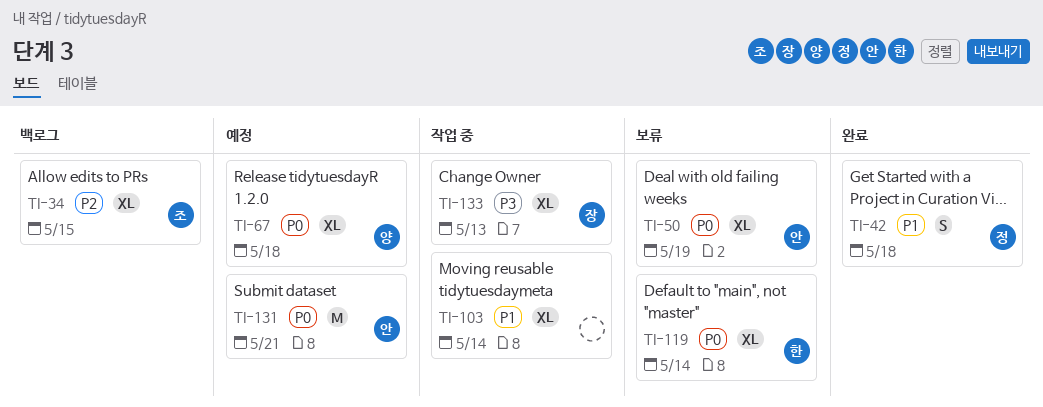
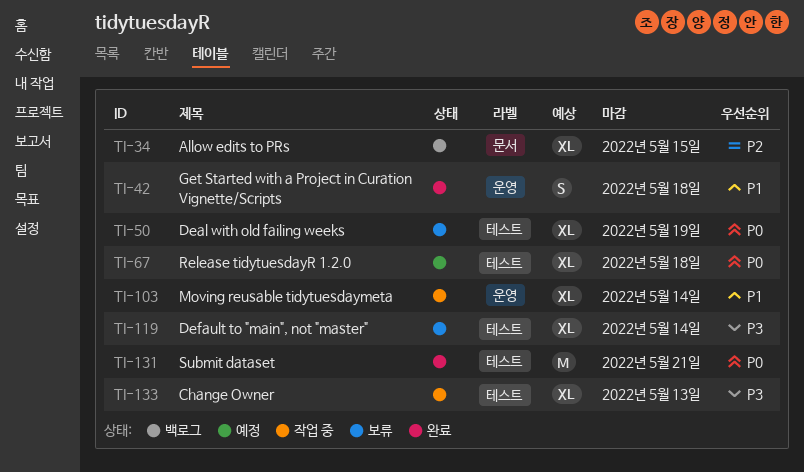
TI-119, priority: P0 -> P3
TI-131, status: 예정 -> 완료

